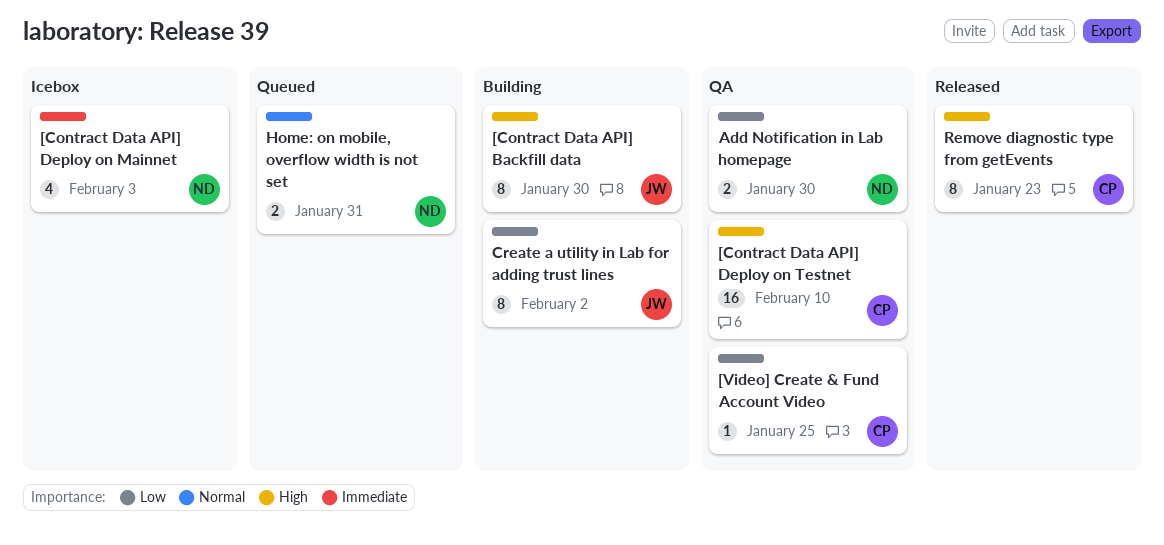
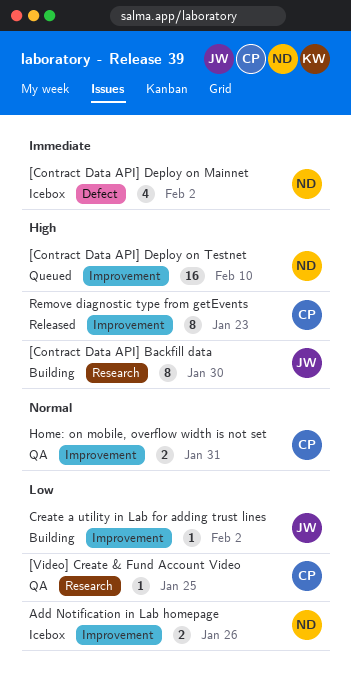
[Contract Data API] Deploy on Mainnet, due: Feb 3 -> Feb 2
[Contract Data API] Deploy on Testnet, status: QA -> Queued
[Contract Data API] Deploy on Testnet, owner: CP -> ND
Add Notification in Lab homepage, status: QA -> Icebox
Add Notification in Lab homepage, due: Jan 30 -> Jan 26
Create a utility in Lab for adding trust lines, estimate: 8 -> 1
Home: on mobile, overflow width is not set, status: Queued -> QA
Home: on mobile, overflow width is not set, owner: ND -> CP

